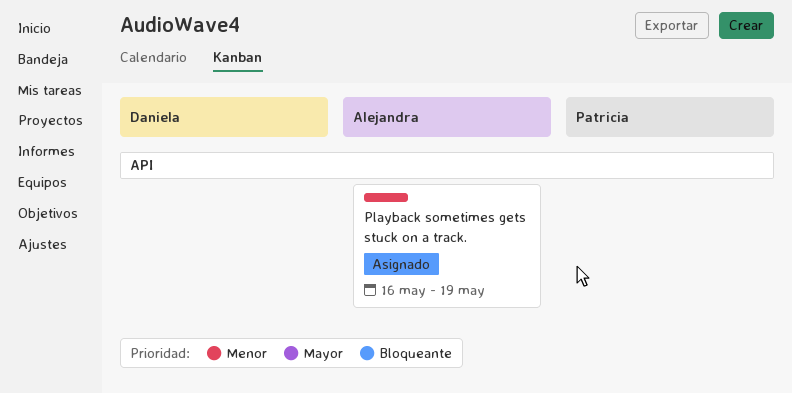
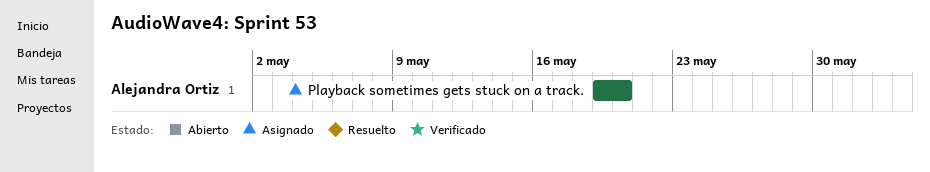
Playback sometimes gets stuck on a track., start: May 16 -> May 19
Playback sometimes gets stuck on a track., due: May 19 -> May 20

